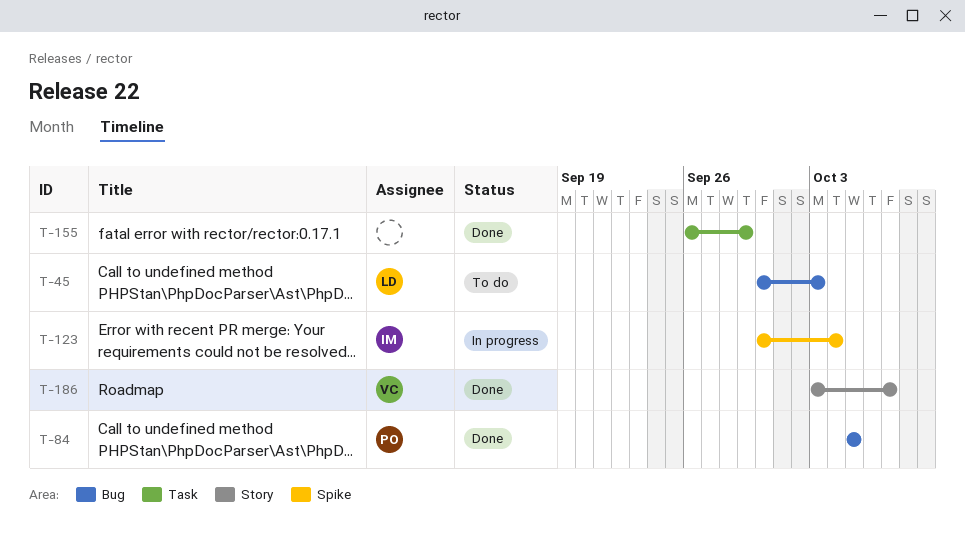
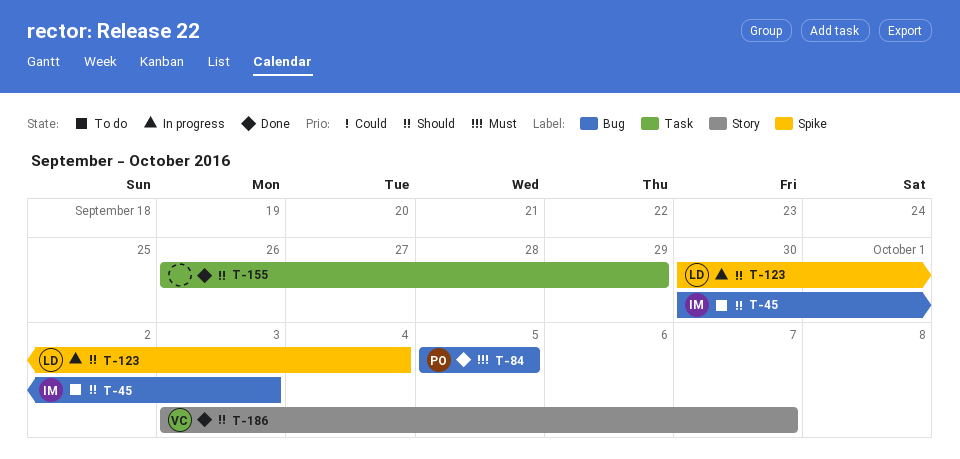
T-45, owner: LD -> IM
T-123, owner: IM -> LD

